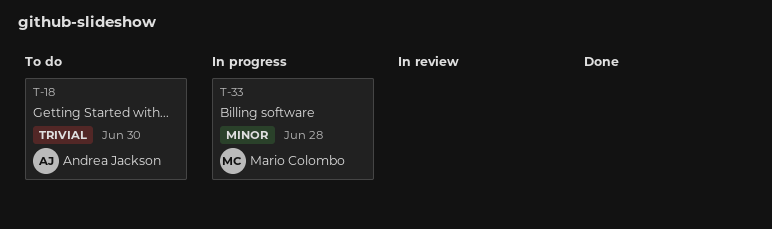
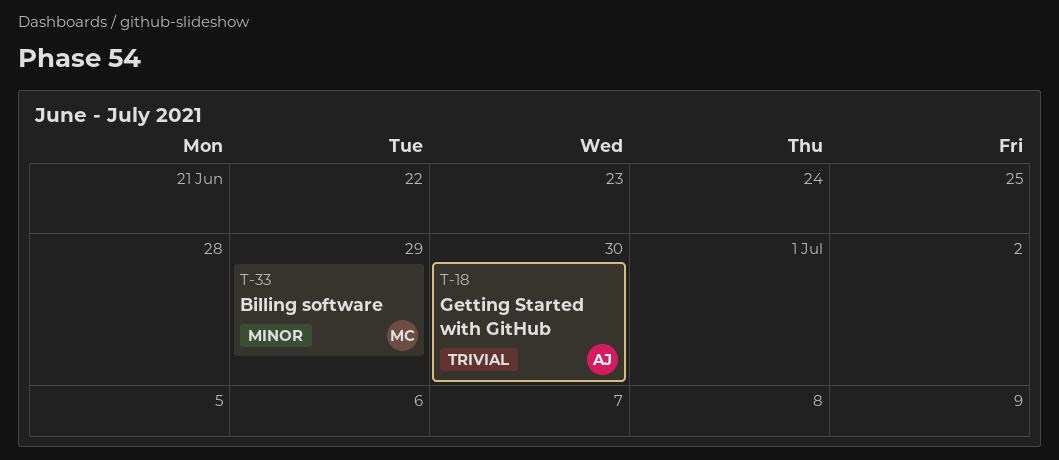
T-33, due: Jun 28 -> Jun 29

